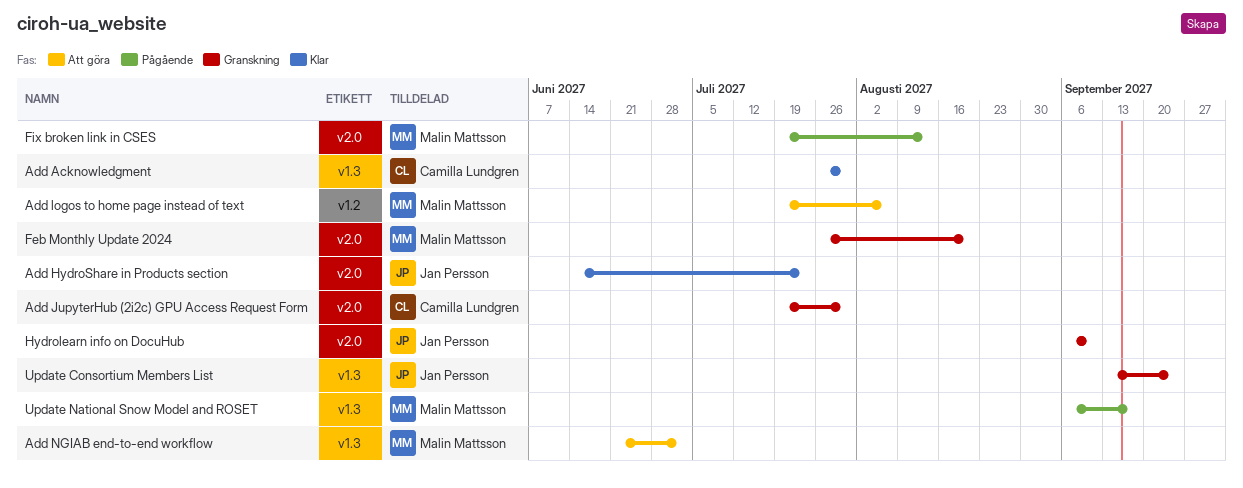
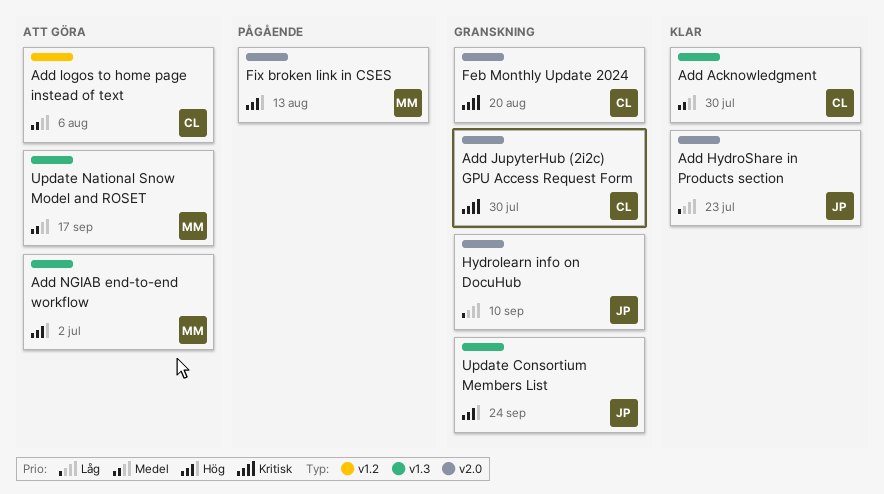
Add logos to home page instead of text, owner: Malin Mattsson -> Camilla Lundgren
Feb Monthly Update 2024, owner: Malin Mattsson -> Camilla Lundgren
Update National Snow Model and ROSET, status: Pågående -> Att göra

